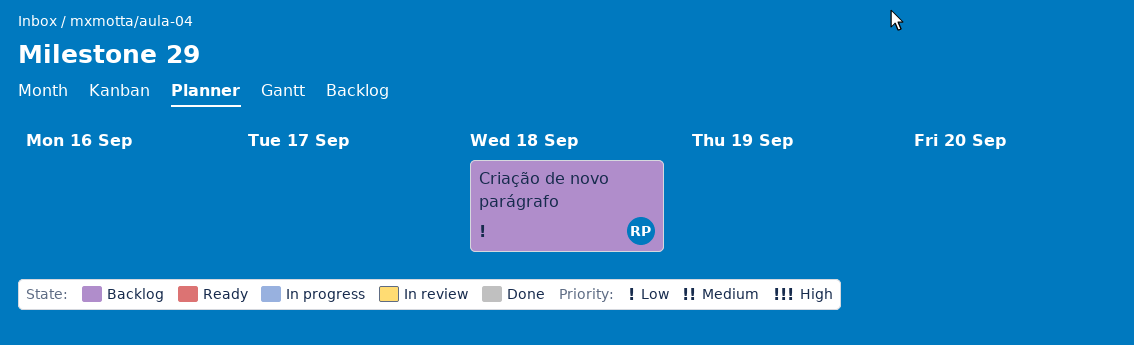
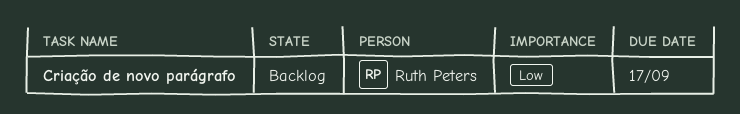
Criação de novo parágrafo, due: Sep 18 -> Sep 17

